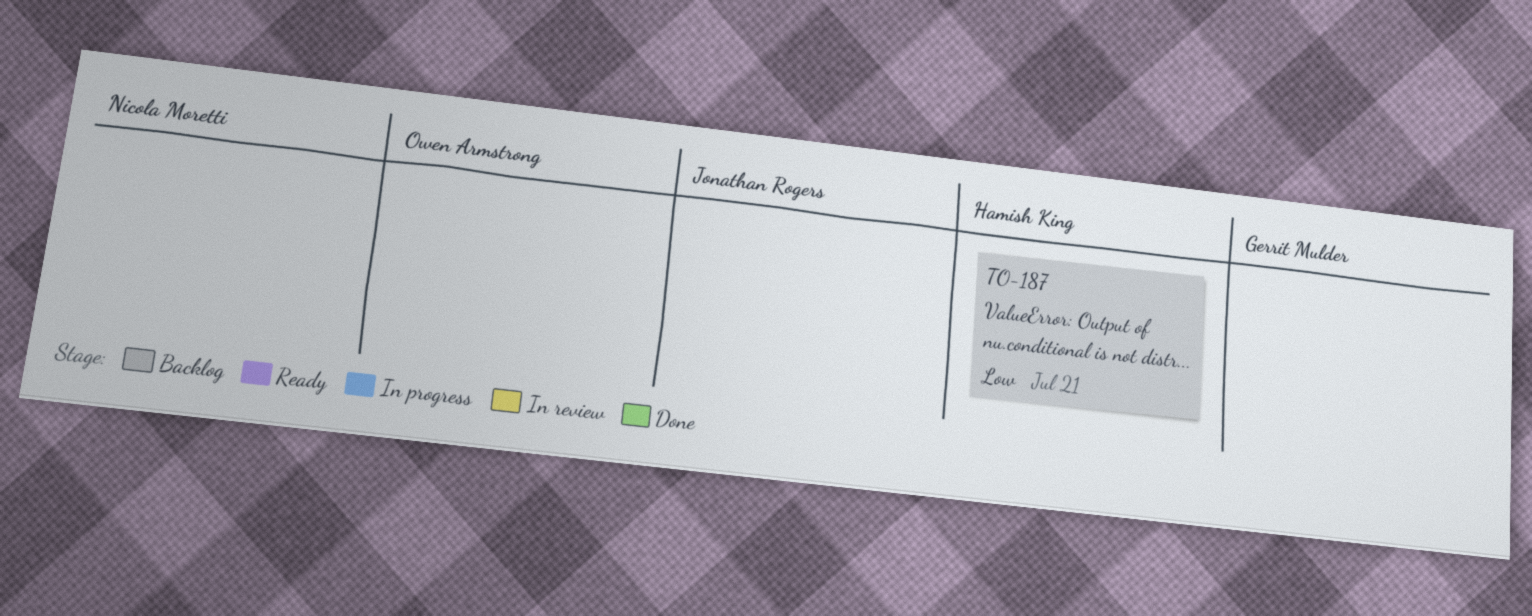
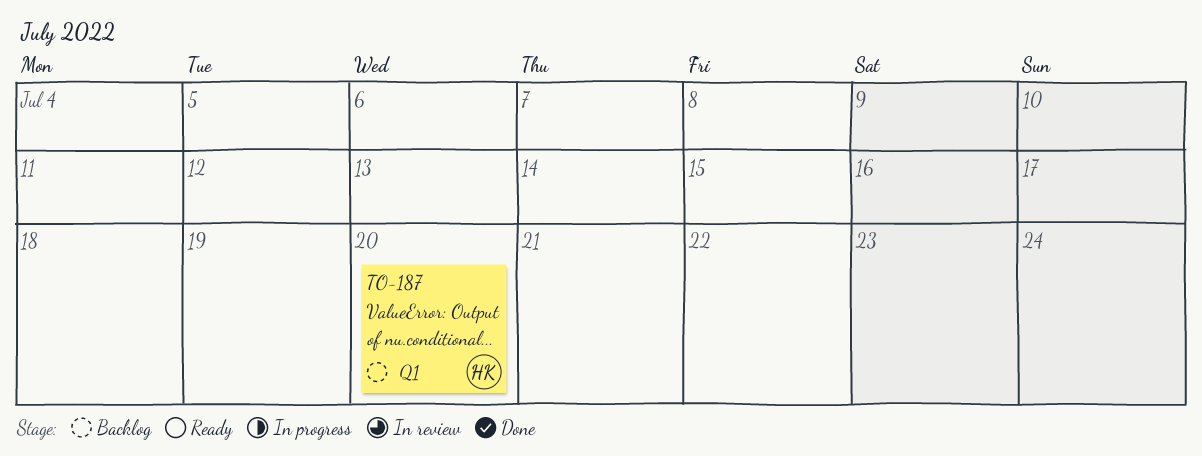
TO-187, due: Jul 21 -> Jul 20

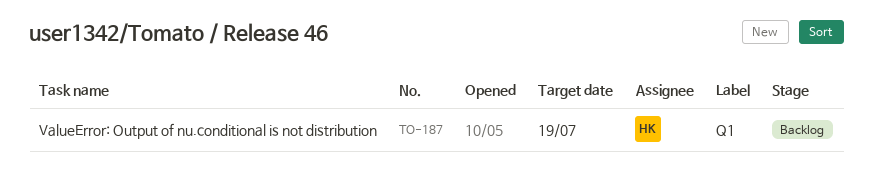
TO-187, due: Jul 20 -> Jul 19

